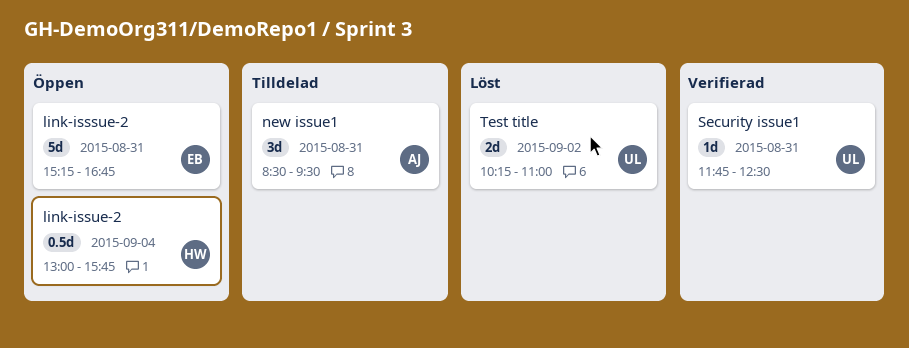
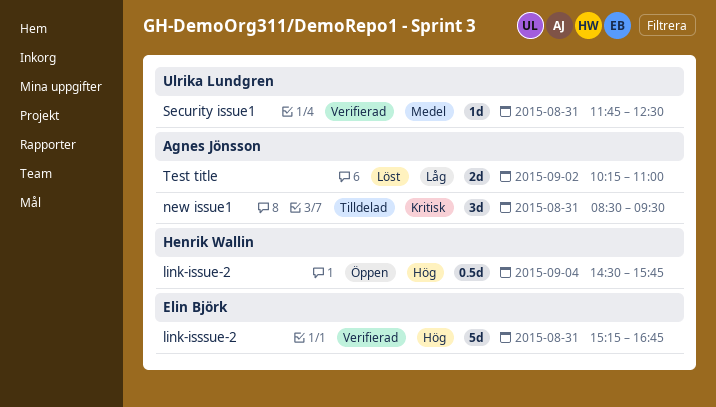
link-isssue-2, status: Öppen -> Verifierad
link-issue-2, begins: 13:00 -> 14:30
Test title, owner: Ulrika Lundgren -> Agnes Jönsson

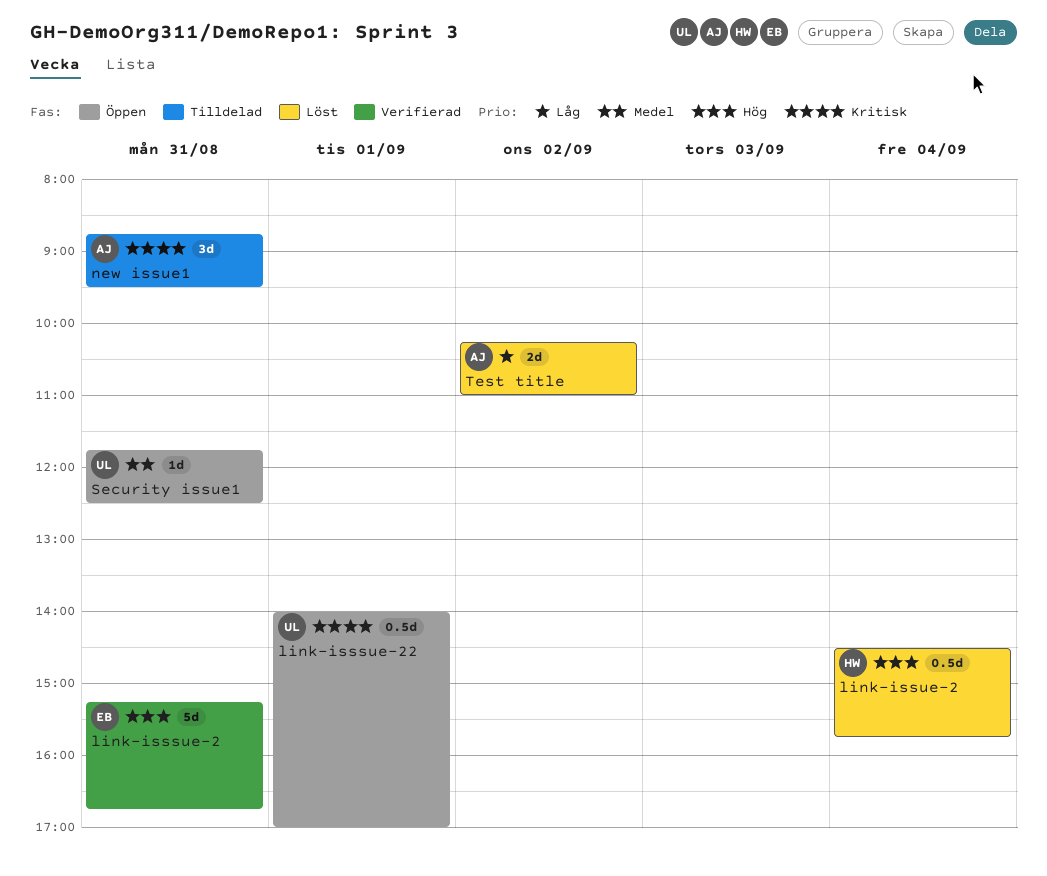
link-isssue-22: none -> present
link-issue-2, status: Öppen -> Löst
new issue1, begins: 08:30 -> 08:45
Security issue1, status: Verifierad -> Öppen

